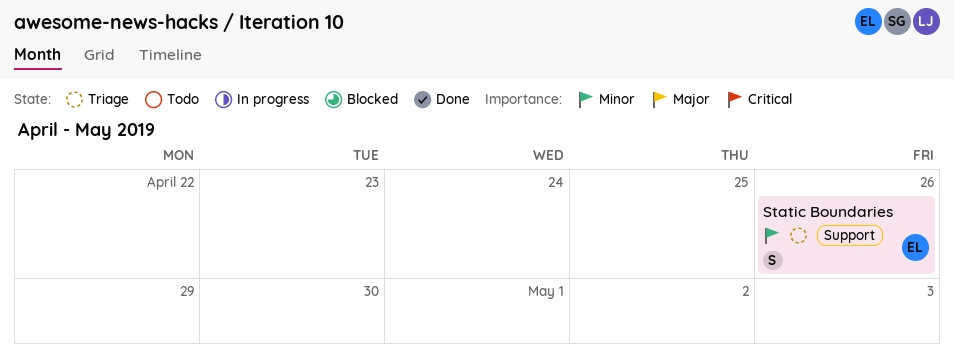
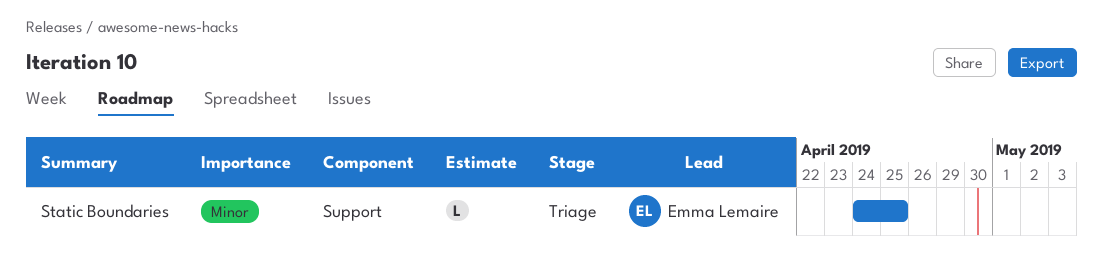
Static Boundaries, estimate: S -> L
Static Boundaries, due: Apr 26 -> Apr 25

